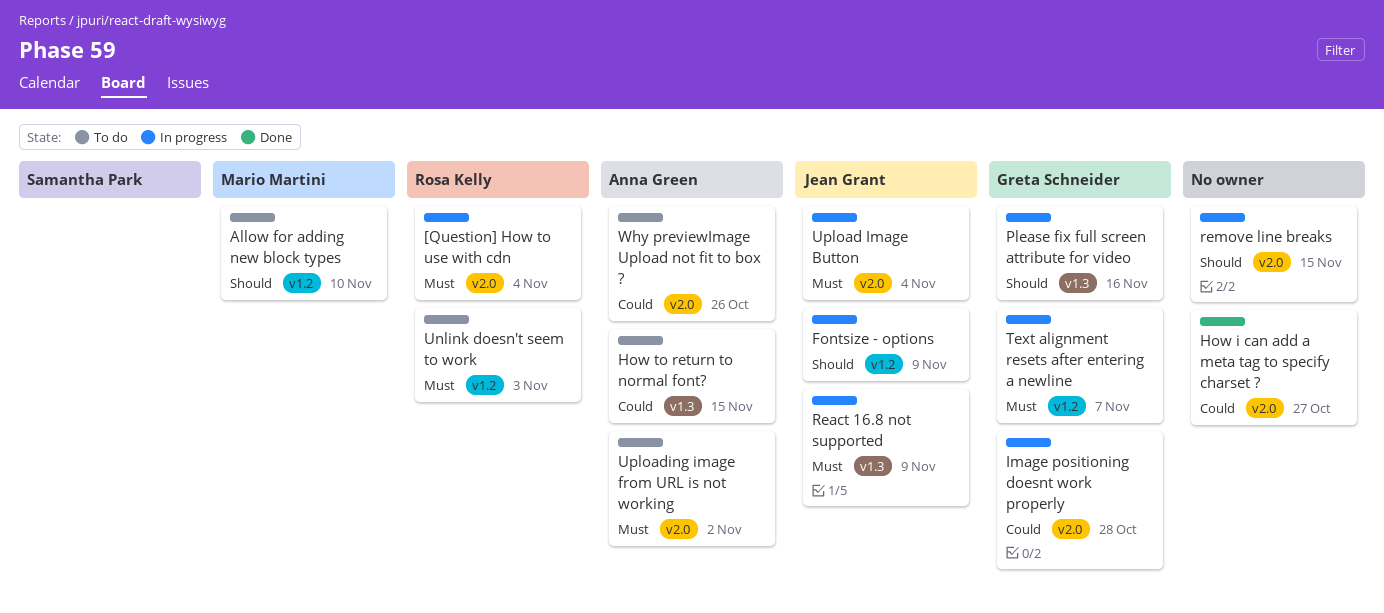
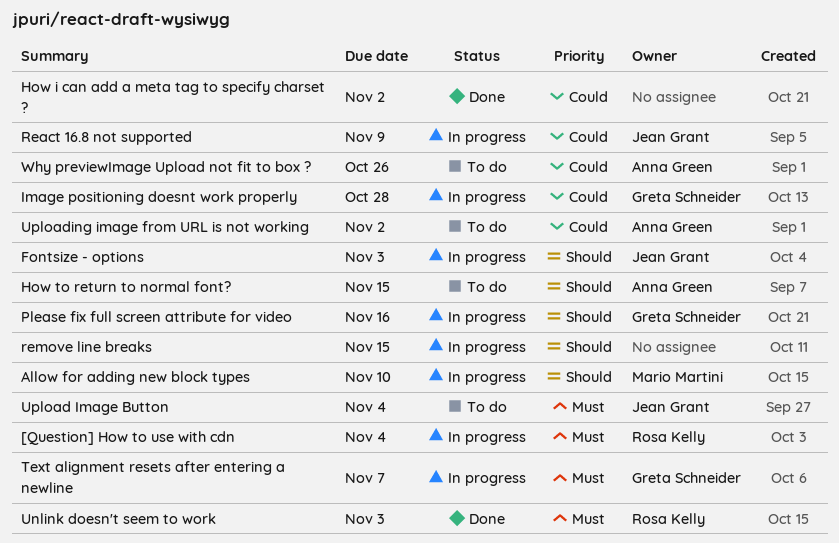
Allow for adding new block types, status: To do -> In progress
Fontsize - options, due: Nov 9 -> Nov 3
How i can add a meta tag to specify charset ?, due: Oct 27 -> Nov 2
How to return to normal font?, priority: Could -> Should
React 16.8 not supported, priority: Must -> Could
Unlink doesn't seem to work, status: To do -> Done
Upload Image Button, status: In progress -> To do
Uploading image from URL is not working, priority: Must -> Could

